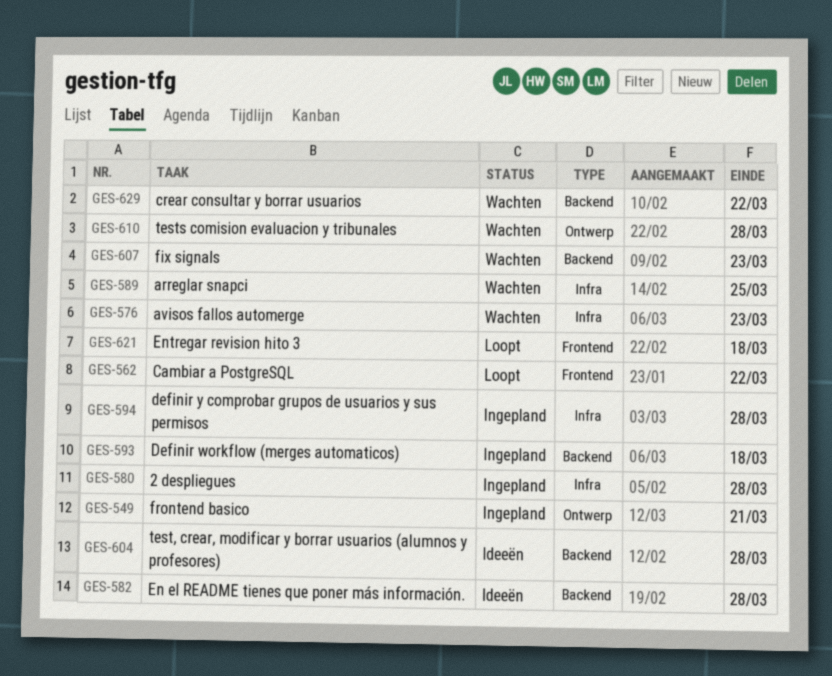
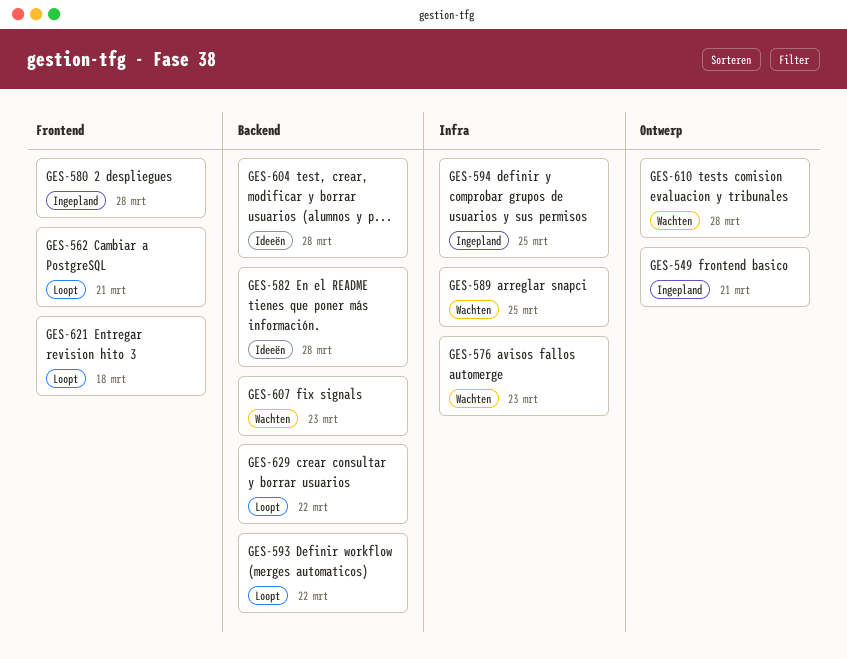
GES-562, due: Mar 22 -> Mar 21
GES-580, label: Infra -> Frontend
GES-593, status: Ingepland -> Loopt
GES-593, due: Mar 18 -> Mar 22
GES-594, due: Mar 28 -> Mar 25
GES-629, status: Wachten -> Loopt

